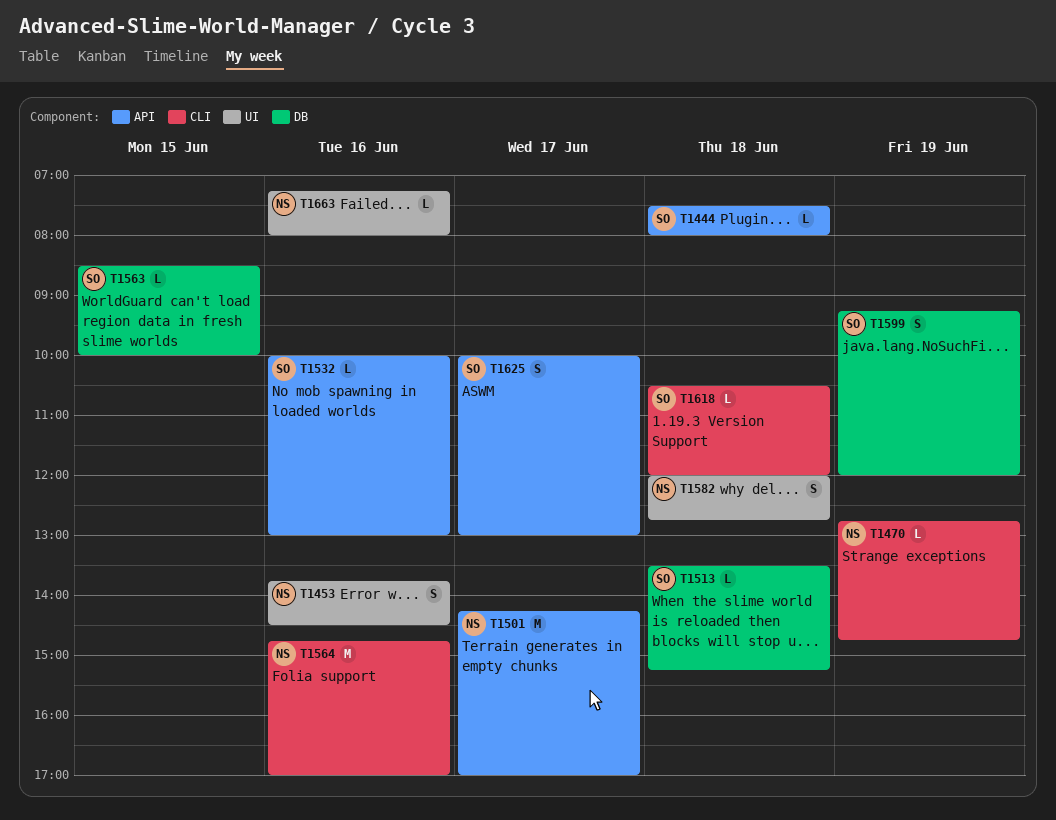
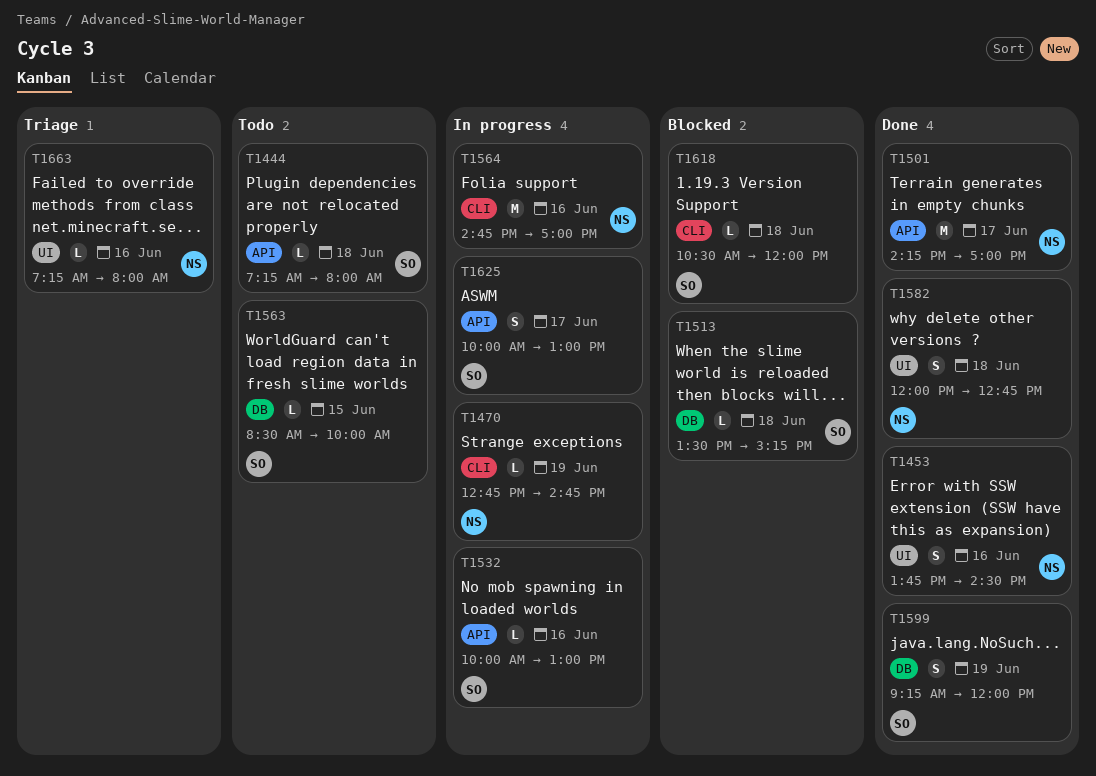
T1444, begins: 07:30 -> 07:15

